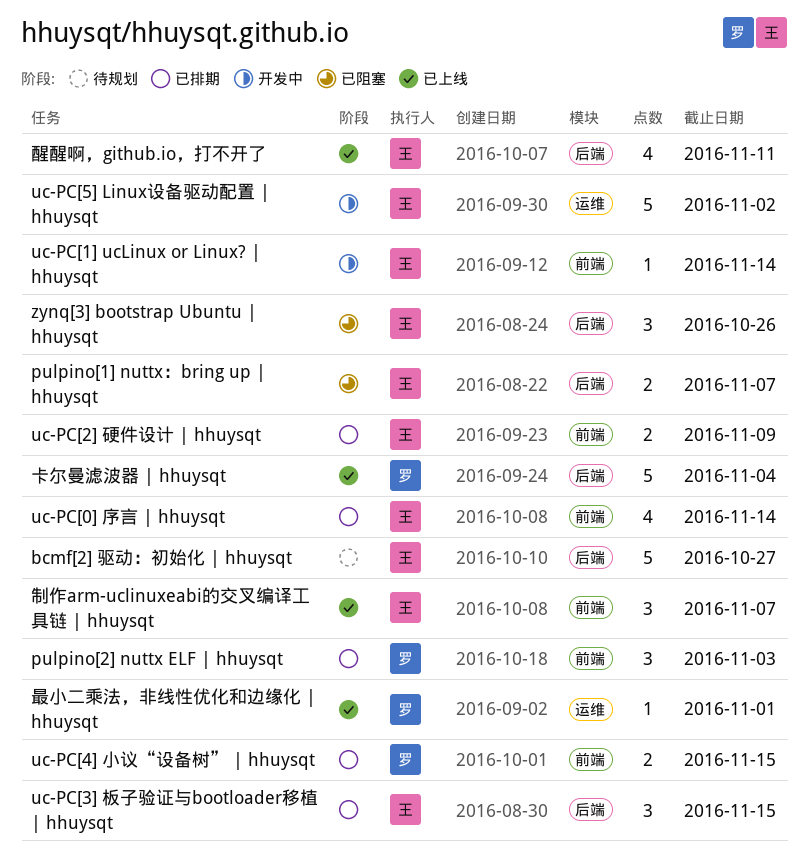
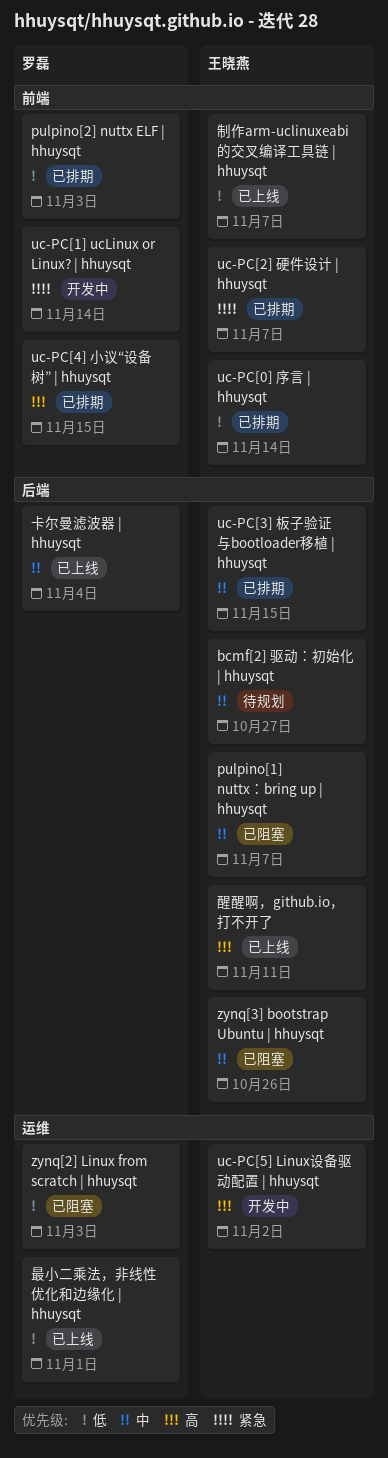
uc-PC[1] ucLinux or Linux? | hhuysqt, owner: 王晓燕 -> 罗磊
uc-PC[2] 硬件设计 | hhuysqt, due: Nov 9 -> Nov 7
zynq[2] Linux from scratch | hhuysqt: none -> present

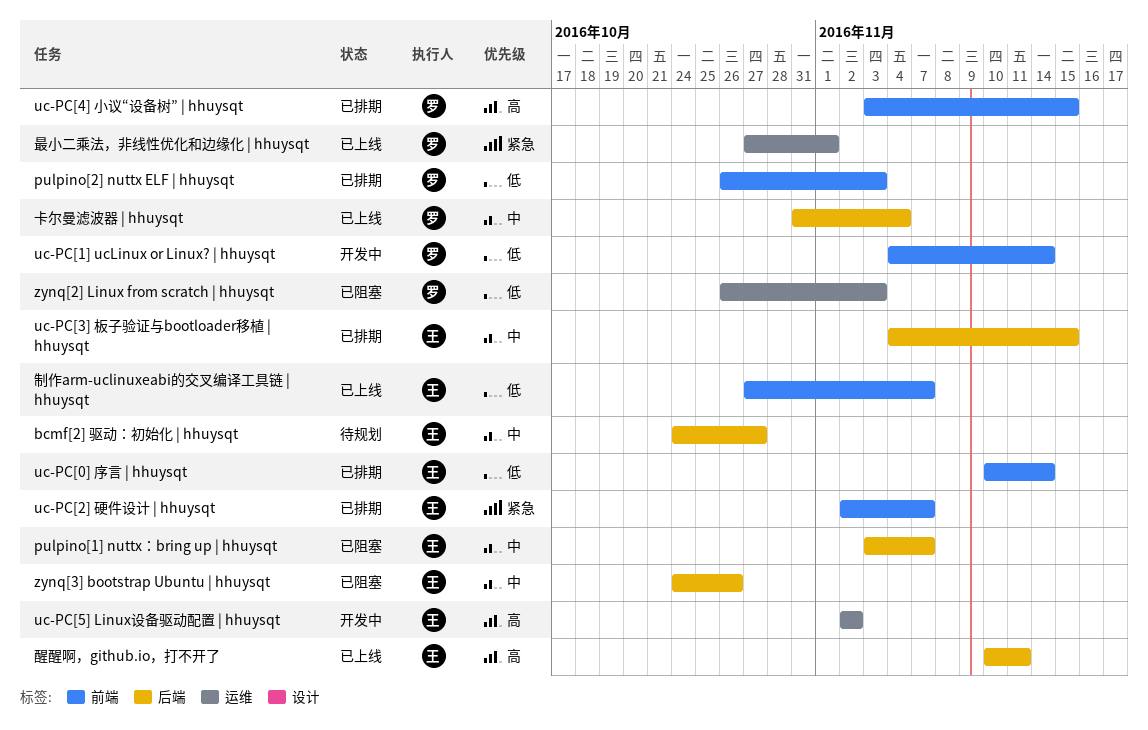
uc-PC[1] ucLinux or Linux? | hhuysqt, priority: 紧急 -> 低
最小二乘法，非线性优化和边缘化 | hhuysqt, priority: 低 -> 紧急

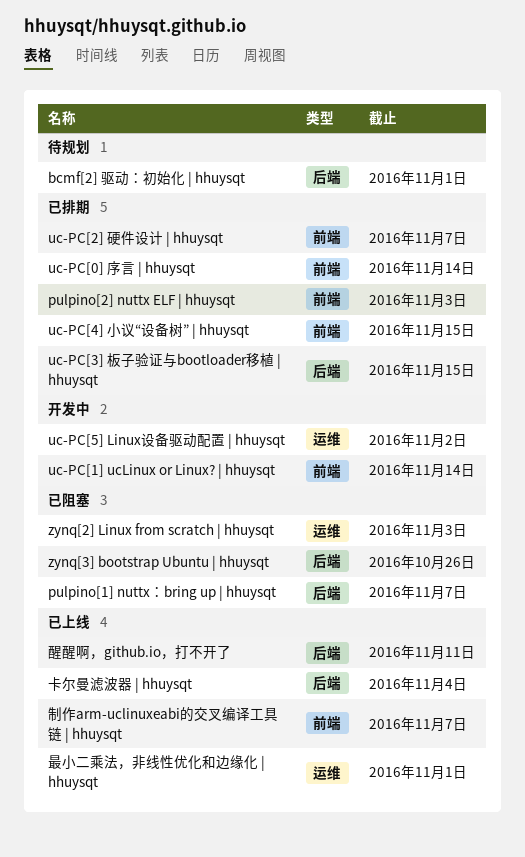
bcmf[2] 驱动：初始化 | hhuysqt, due: Oct 27 -> Nov 1

